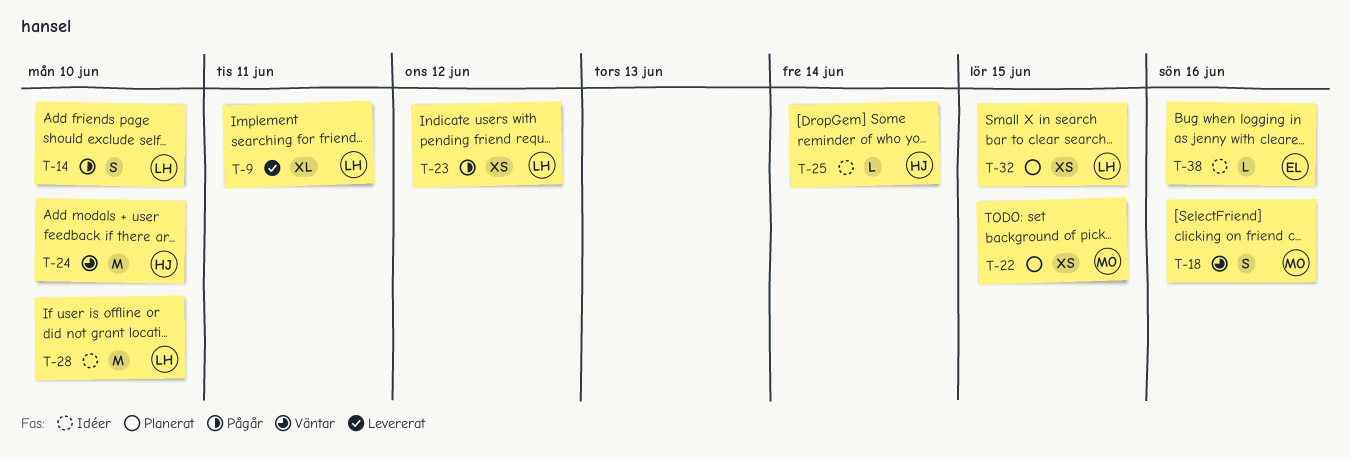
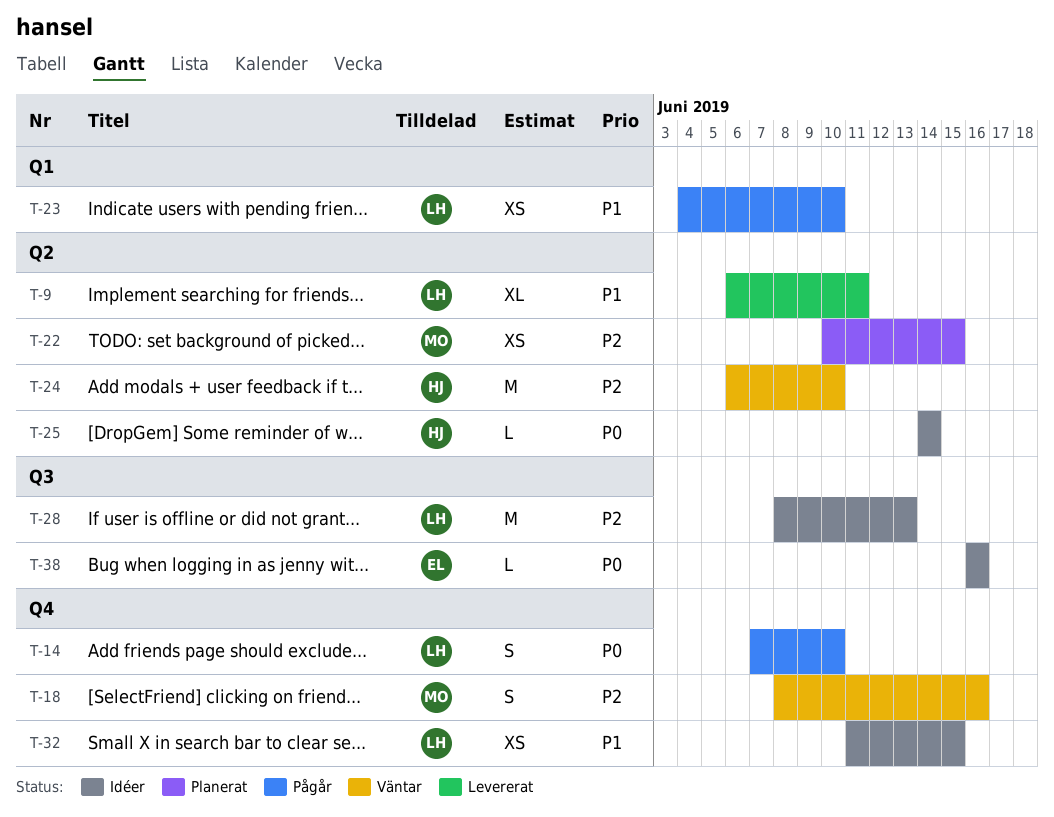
T-23, due: Jun 12 -> Jun 10
T-28, due: Jun 10 -> Jun 13
T-32, status: Planerat -> Idéer

